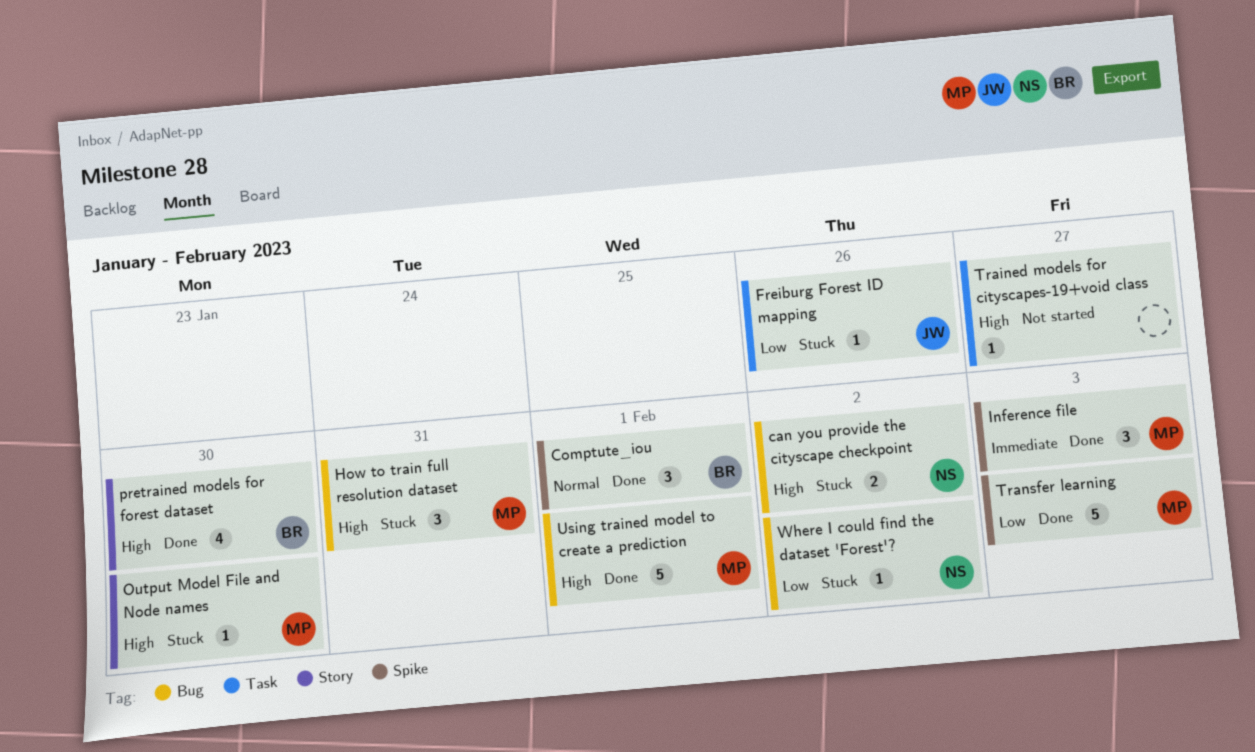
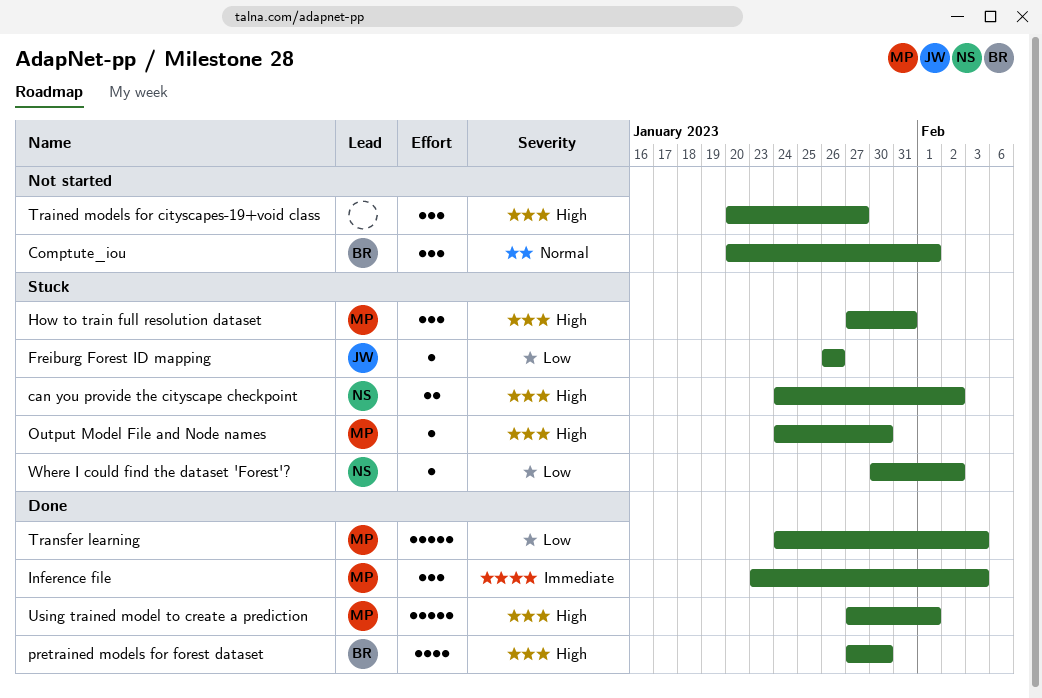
Comptute_iou, status: Done -> Not started
Trained models for cityscapes-19+void class, estimate: 1 -> 3

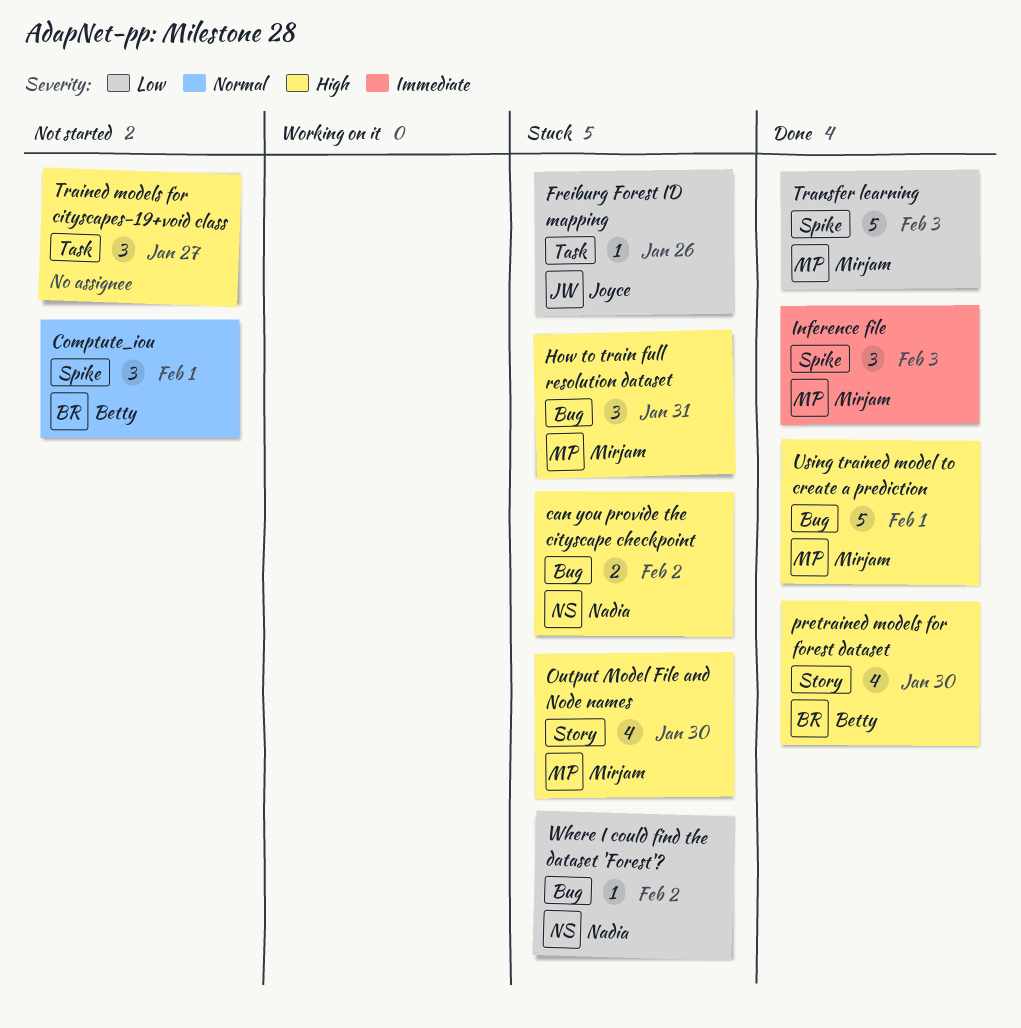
Output Model File and Node names, estimate: 1 -> 4

